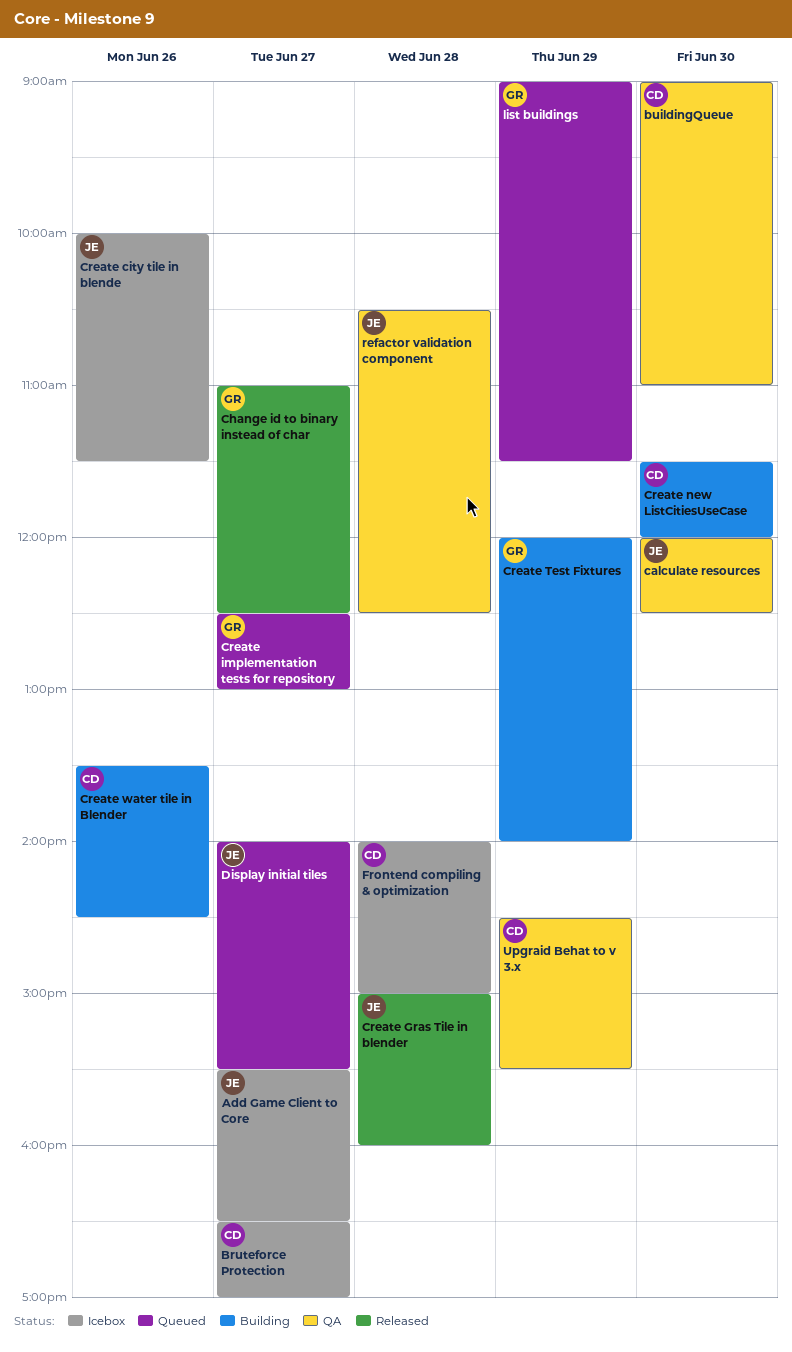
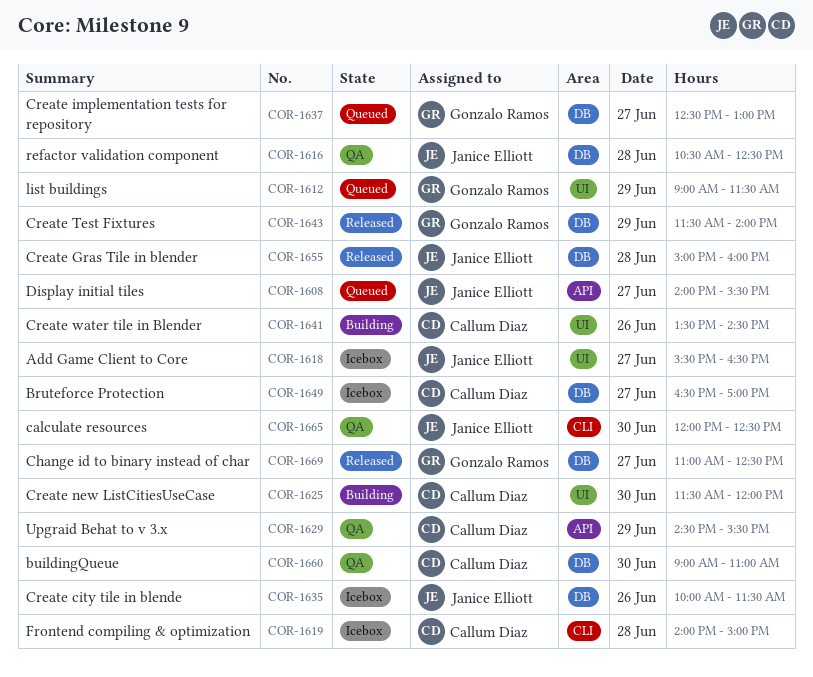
Create Test Fixtures, status: Building -> Released
Create Test Fixtures, begins: 12:00 -> 11:30

